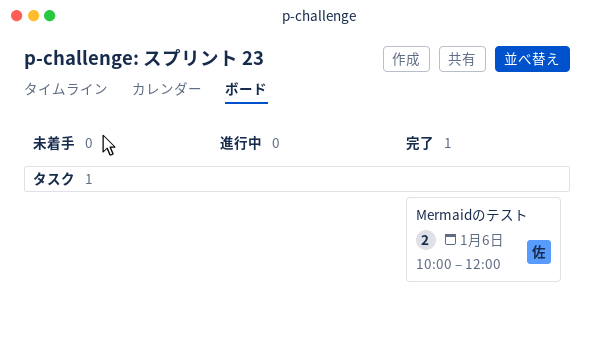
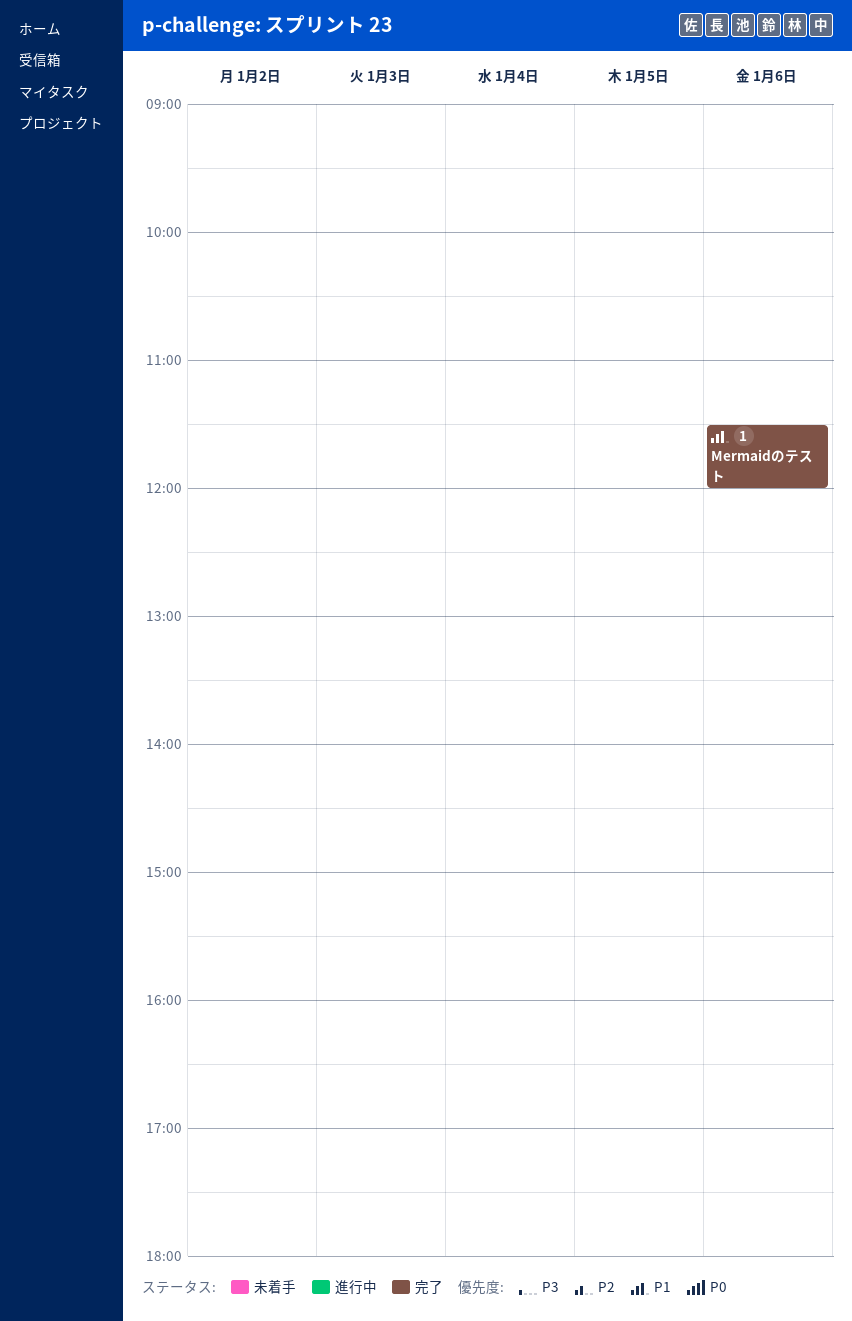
Mermaidのテスト, estimate: 2 -> 1
Mermaidのテスト, begins: 10:00 -> 11:30

